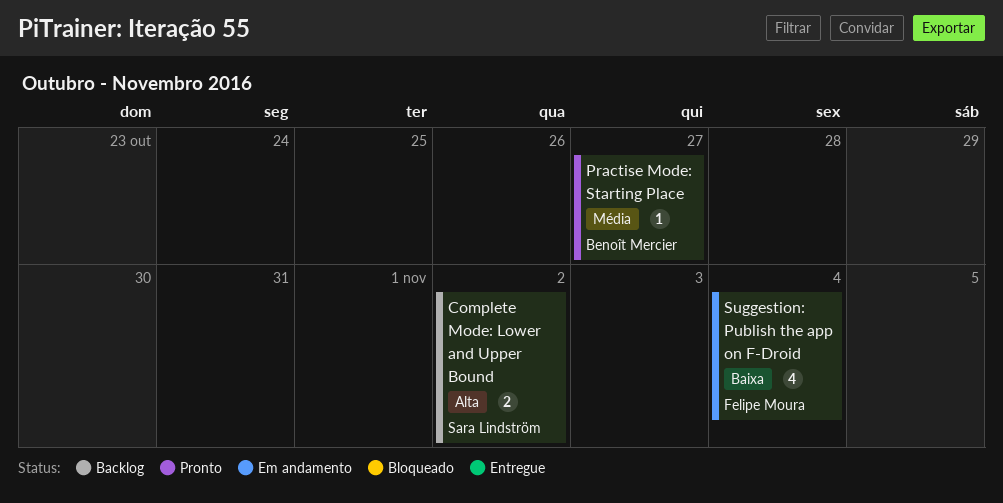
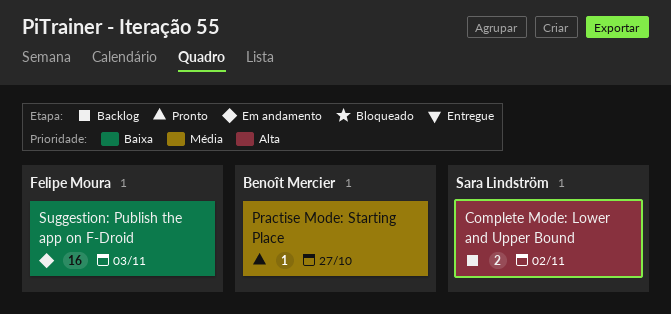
Suggestion: Publish the app on F-Droid, estimate: 4 -> 16
Suggestion: Publish the app on F-Droid, due: Nov 4 -> Nov 3

